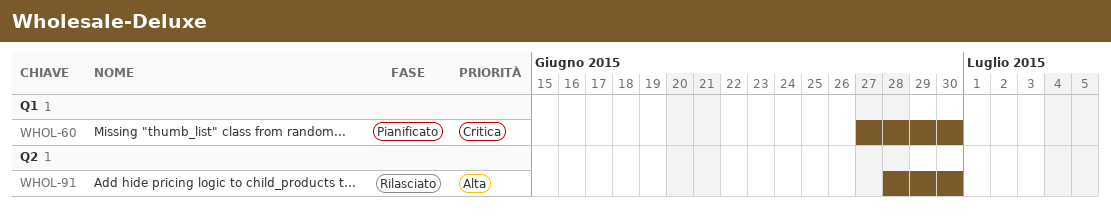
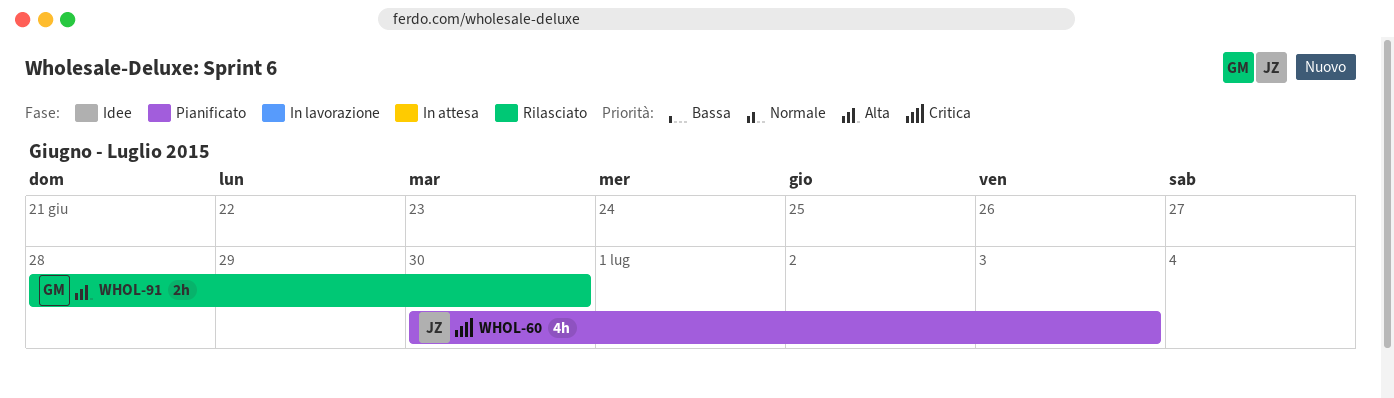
WHOL-60, start: Jun 27 -> Jun 30
WHOL-60, due: Jun 30 -> Jul 3

